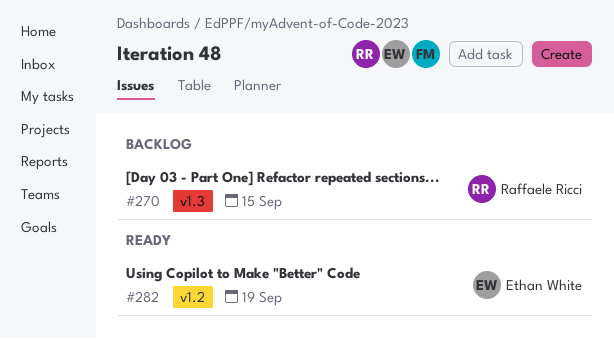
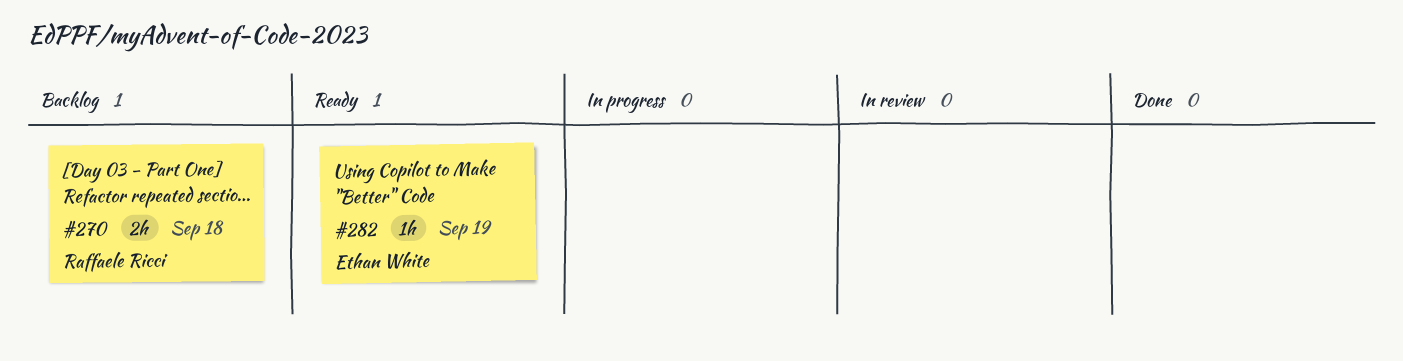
#270, due: Sep 15 -> Sep 18

